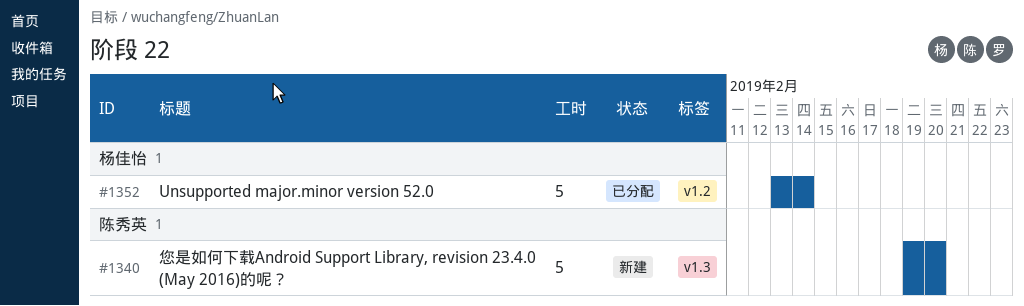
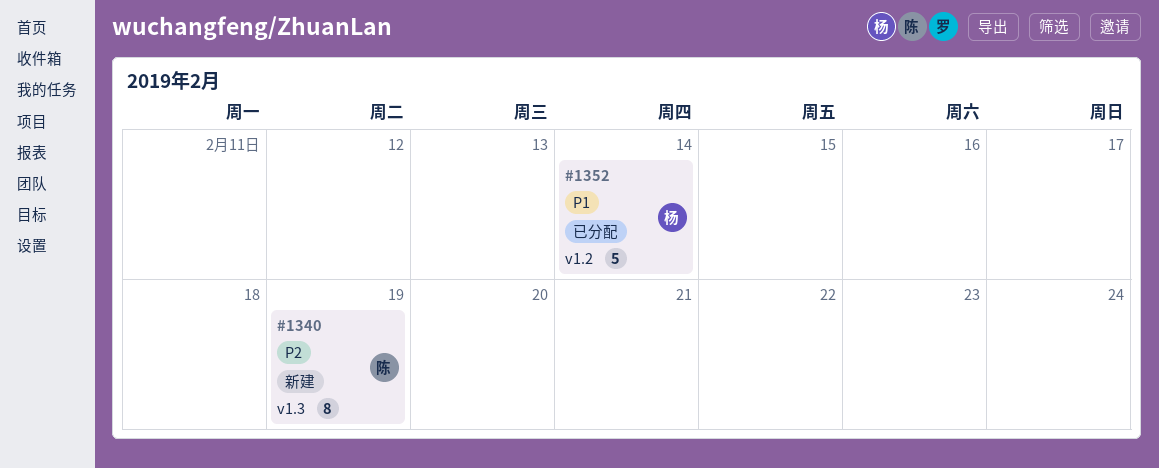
#1340, estimate: 5 -> 8
#1340, due: Feb 20 -> Feb 19

